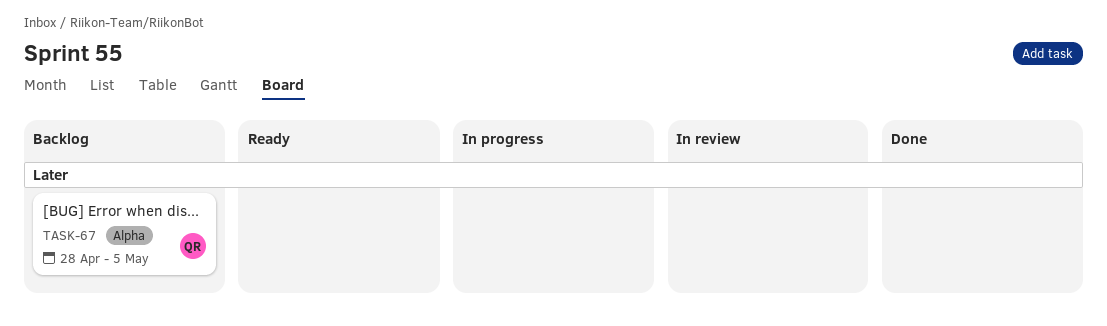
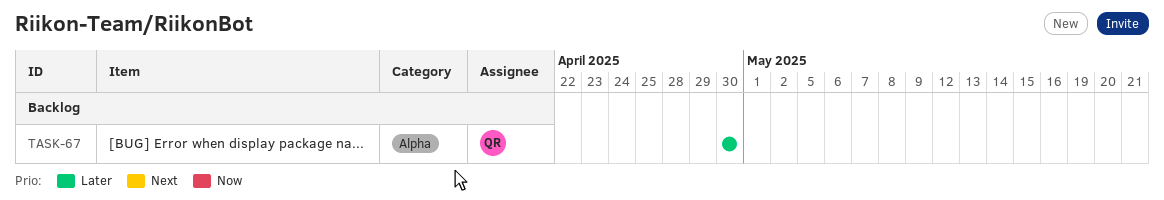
TASK-67, start: Apr 28 -> Apr 30
TASK-67, due: May 5 -> Apr 30

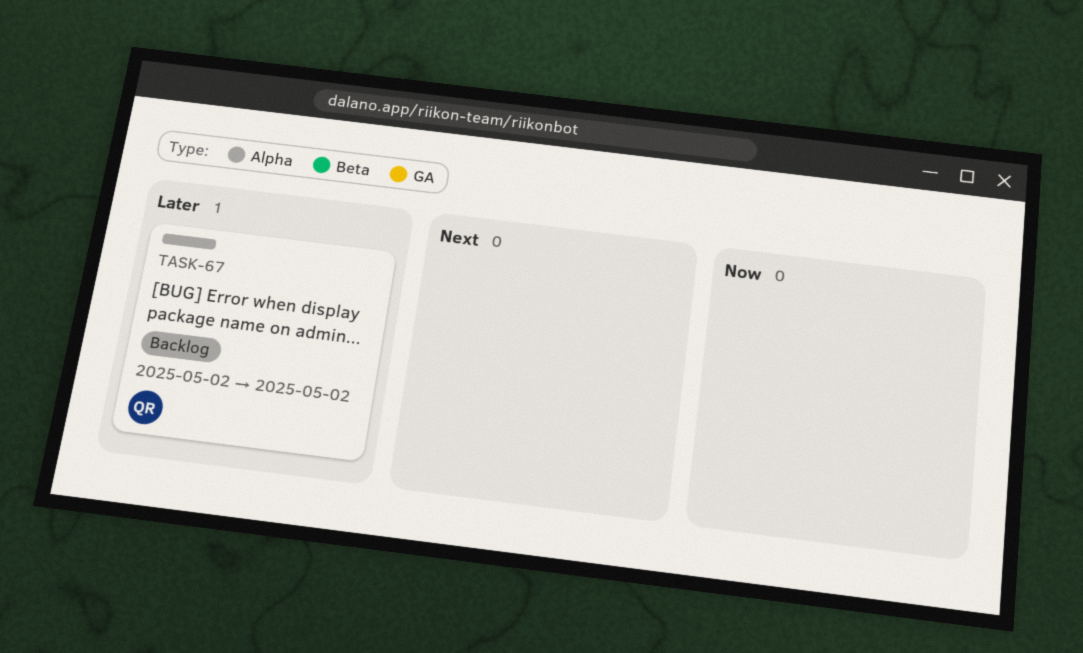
TASK-67, start: Apr 30 -> May 2
TASK-67, due: Apr 30 -> May 2

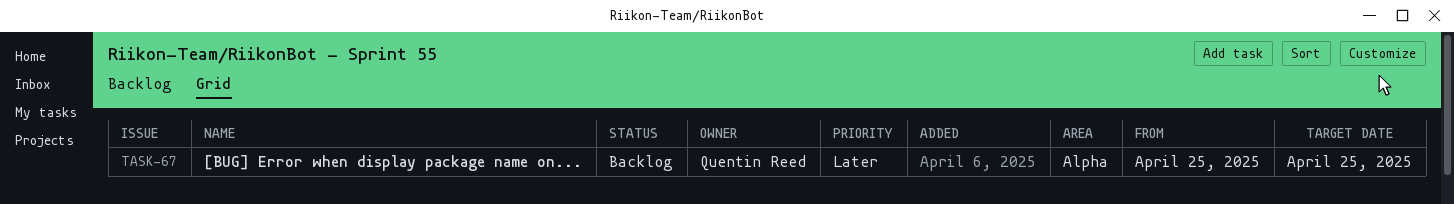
TASK-67, start: May 2 -> Apr 25
TASK-67, due: May 2 -> Apr 25

